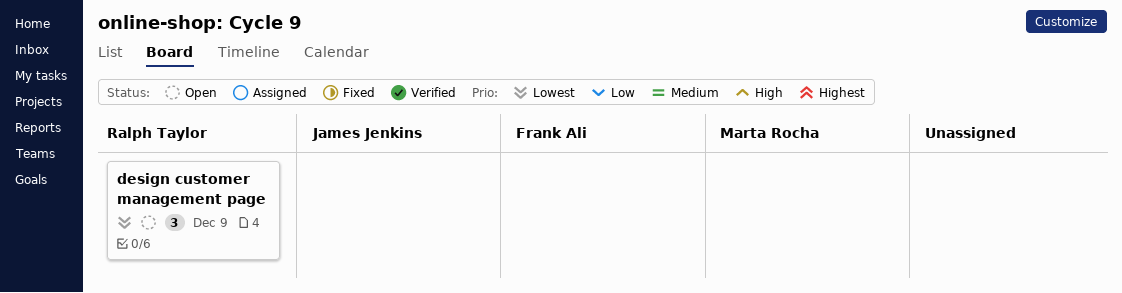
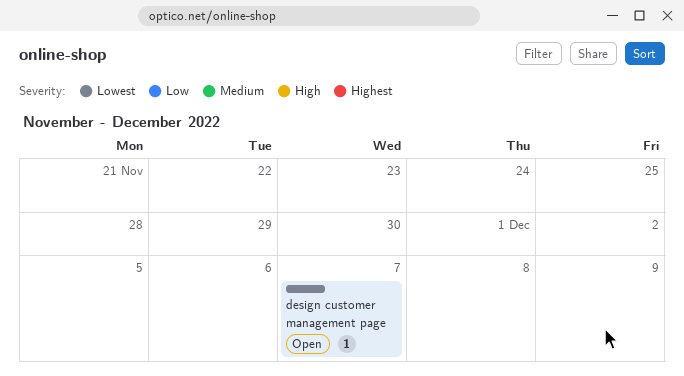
design customer management page, estimate: 3 -> 1
design customer management page, due: Dec 9 -> Dec 7

